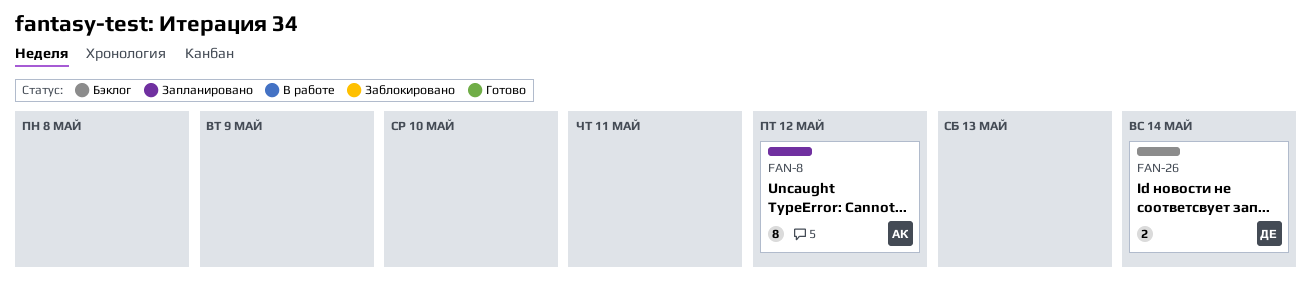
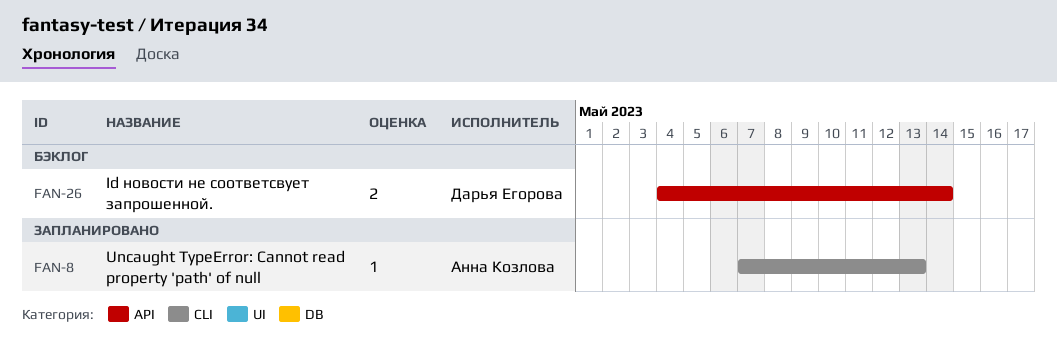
FAN-8, estimate: 8 -> 1
FAN-8, due: May 12 -> May 13

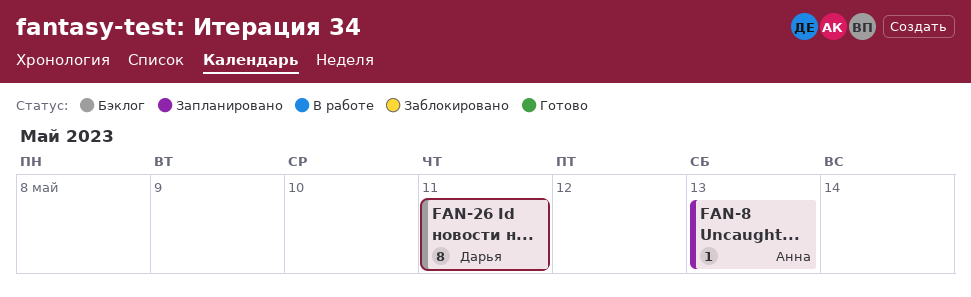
FAN-26, estimate: 2 -> 8
FAN-26, due: May 14 -> May 11

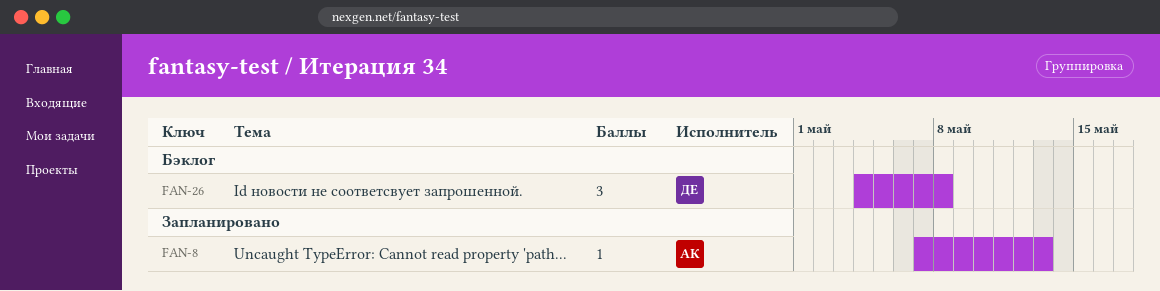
FAN-26, estimate: 8 -> 3
FAN-26, due: May 11 -> May 8

